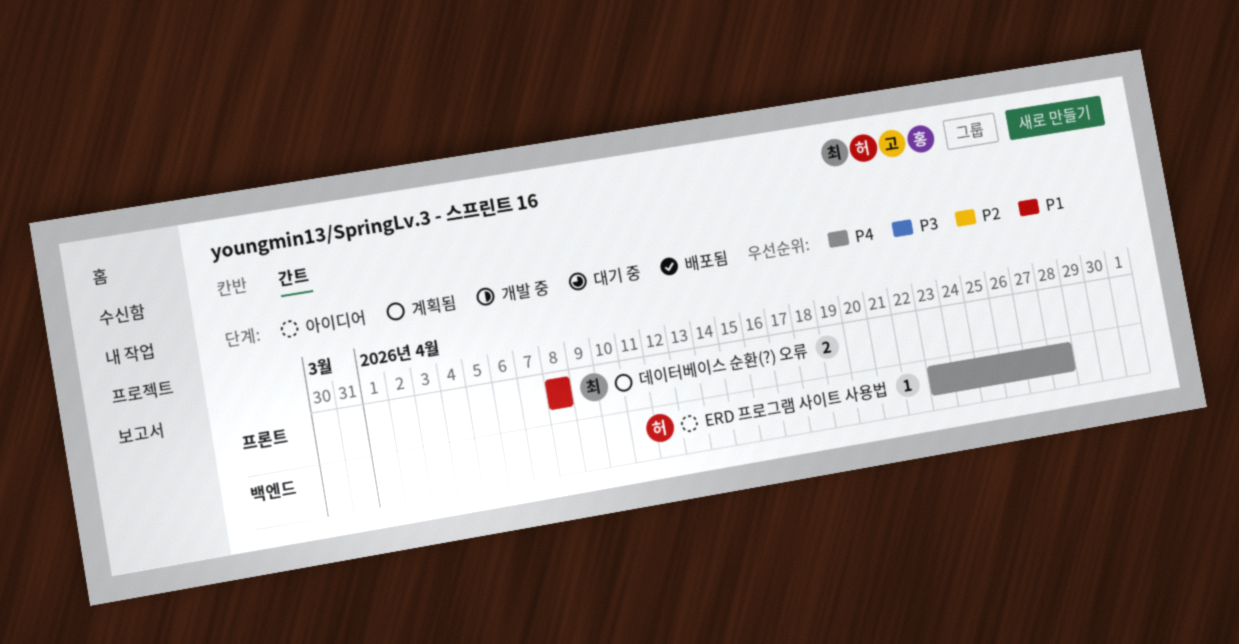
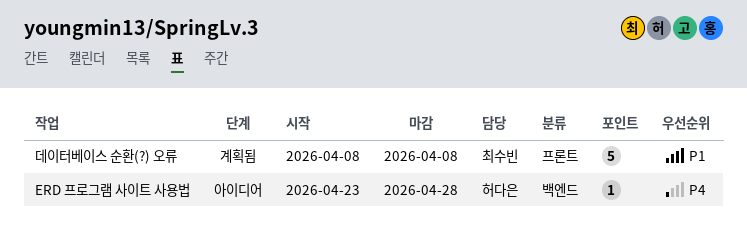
데이터베이스 순환(?) 오류, estimate: 2 -> 5

